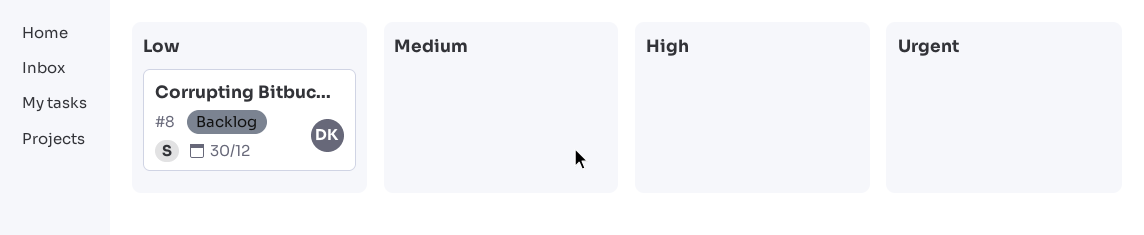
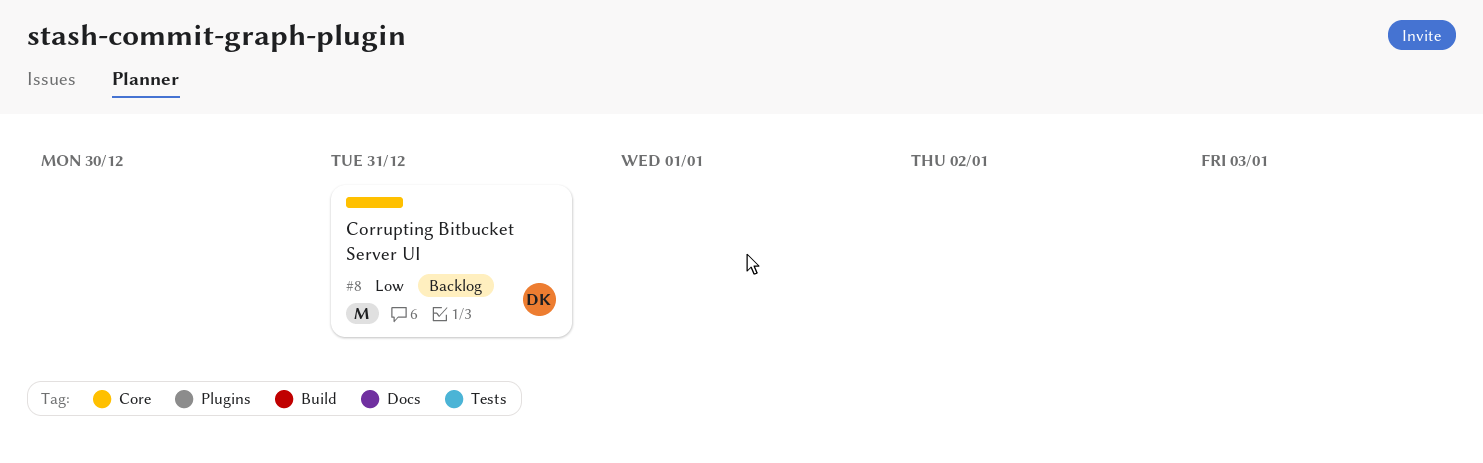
#8, estimate: S -> M
#8, due: Dec 30 -> Dec 31

